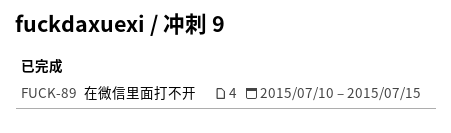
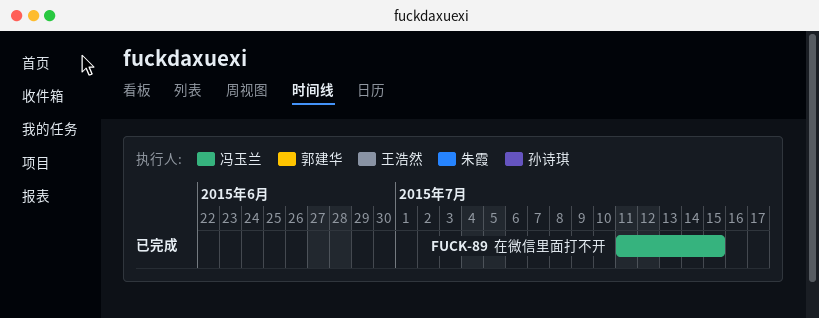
FUCK-89, start: Jul 10 -> Jul 11

